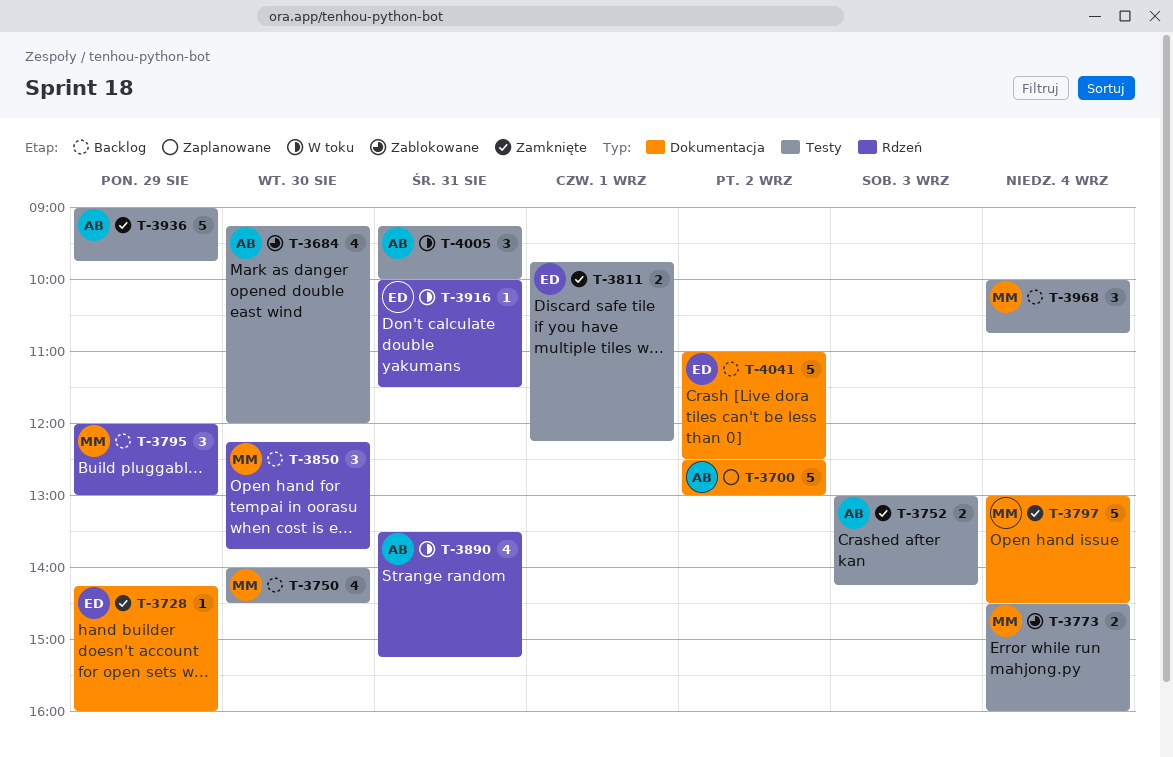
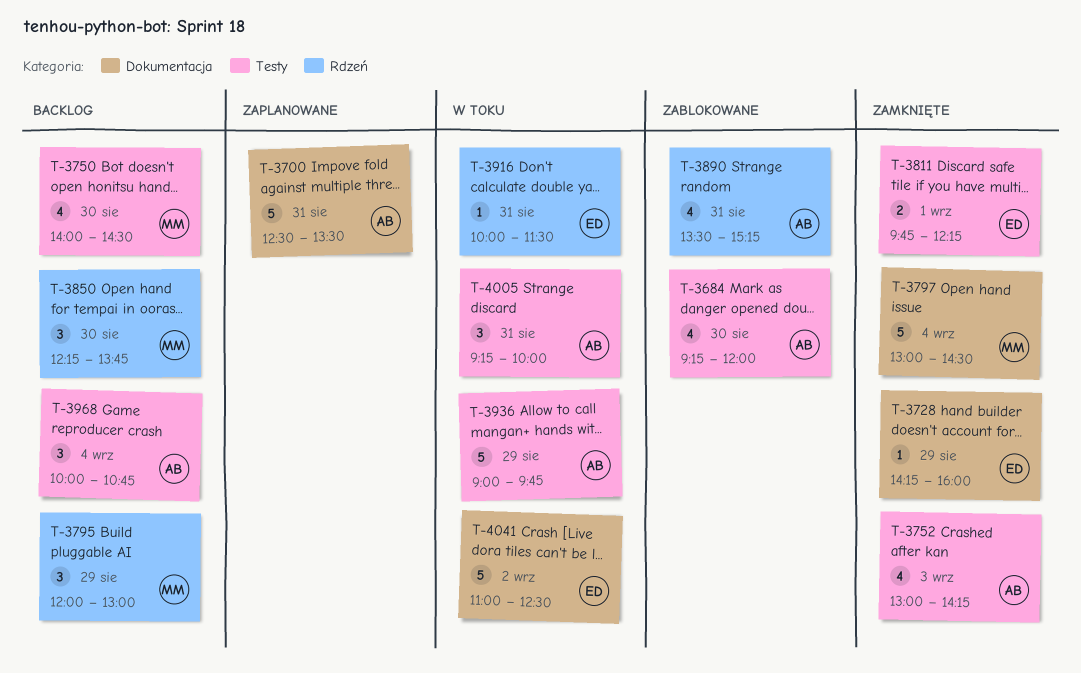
T-3700, day: Sep 2 -> Aug 31
T-3700, ends: 13:00 -> 13:30
T-3752, estimate: 2 -> 4
T-3773: present -> none
T-3890, status: W toku -> Zablokowane
T-3936, status: Zamknięte -> W toku
T-3968, owner: MM -> AB
T-4041, status: Backlog -> W toku

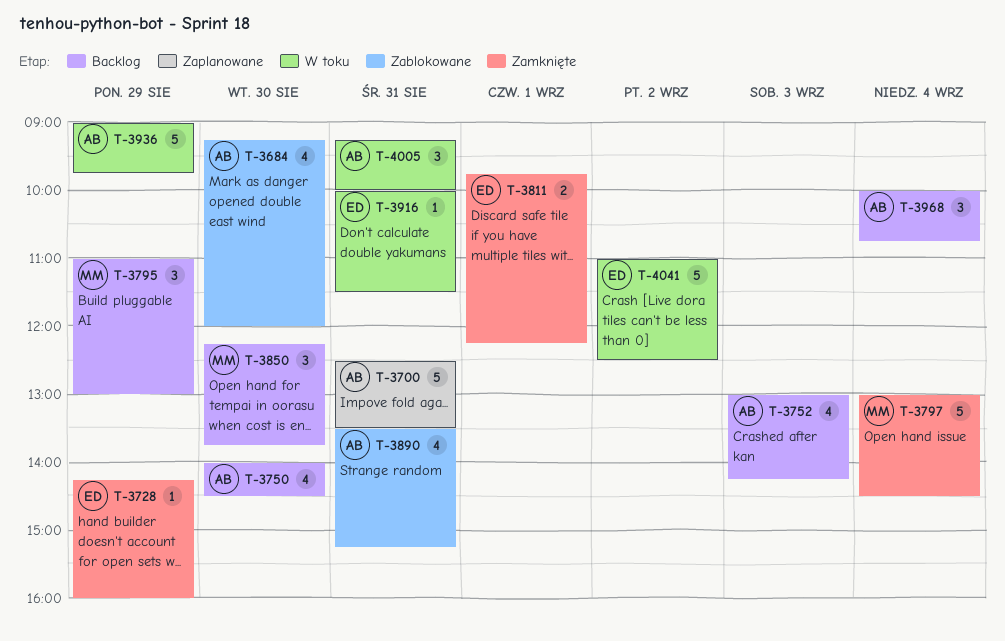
T-3750, owner: MM -> AB
T-3752, status: Zamknięte -> Backlog
T-3795, begins: 12:00 -> 11:00

